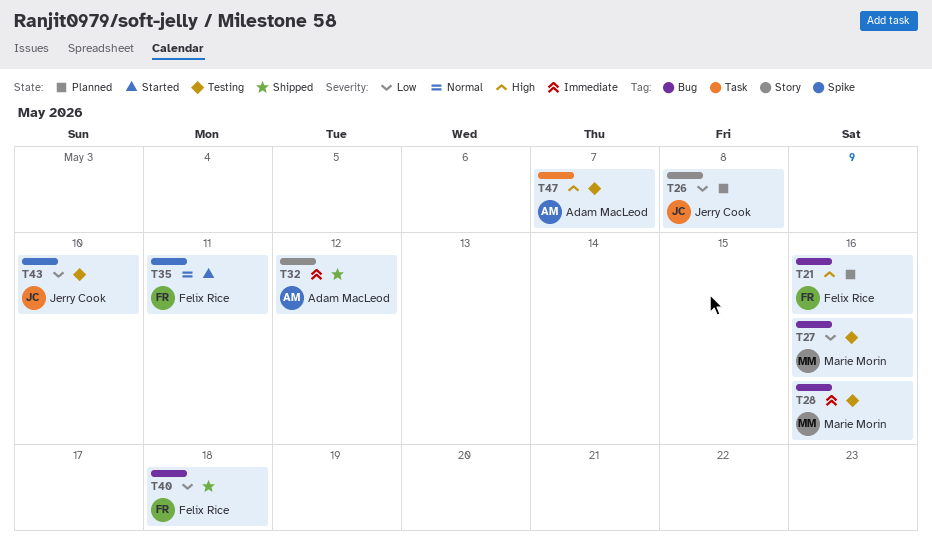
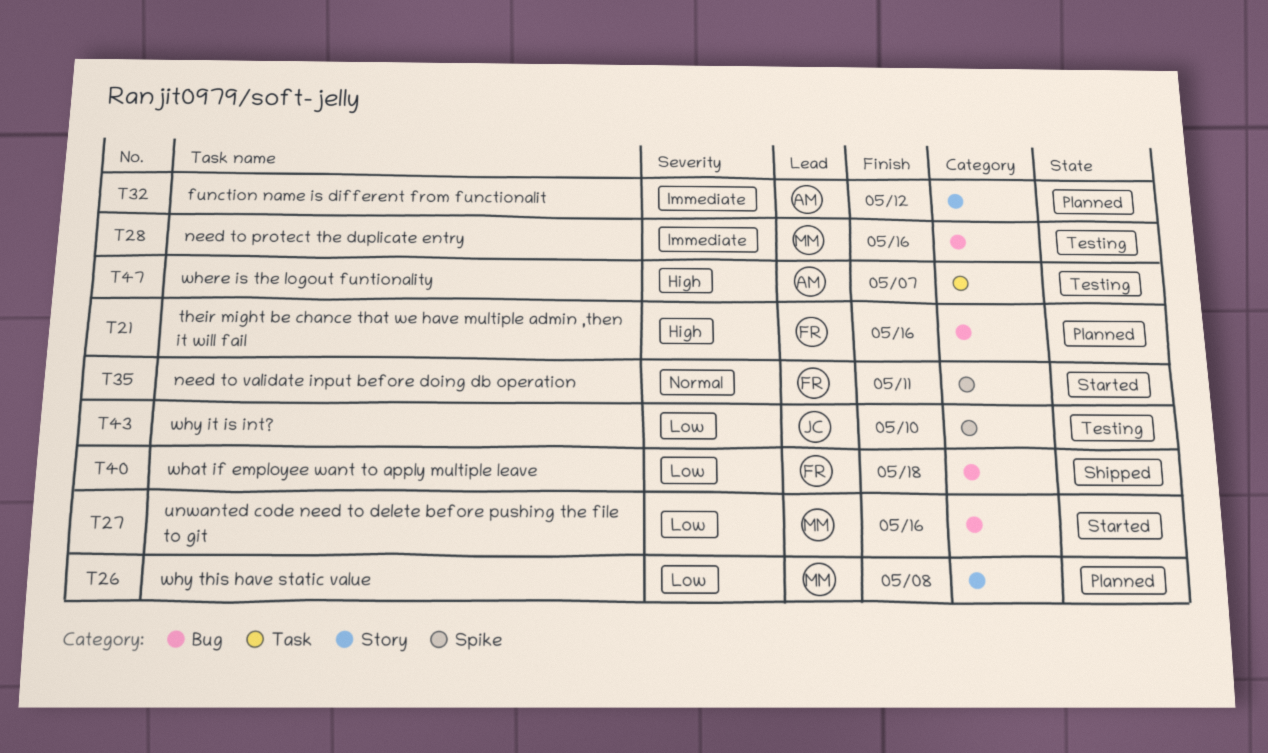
T26, owner: Jerry Cook -> Marie Morin
T27, status: Testing -> Started
T32, status: Shipped -> Planned

